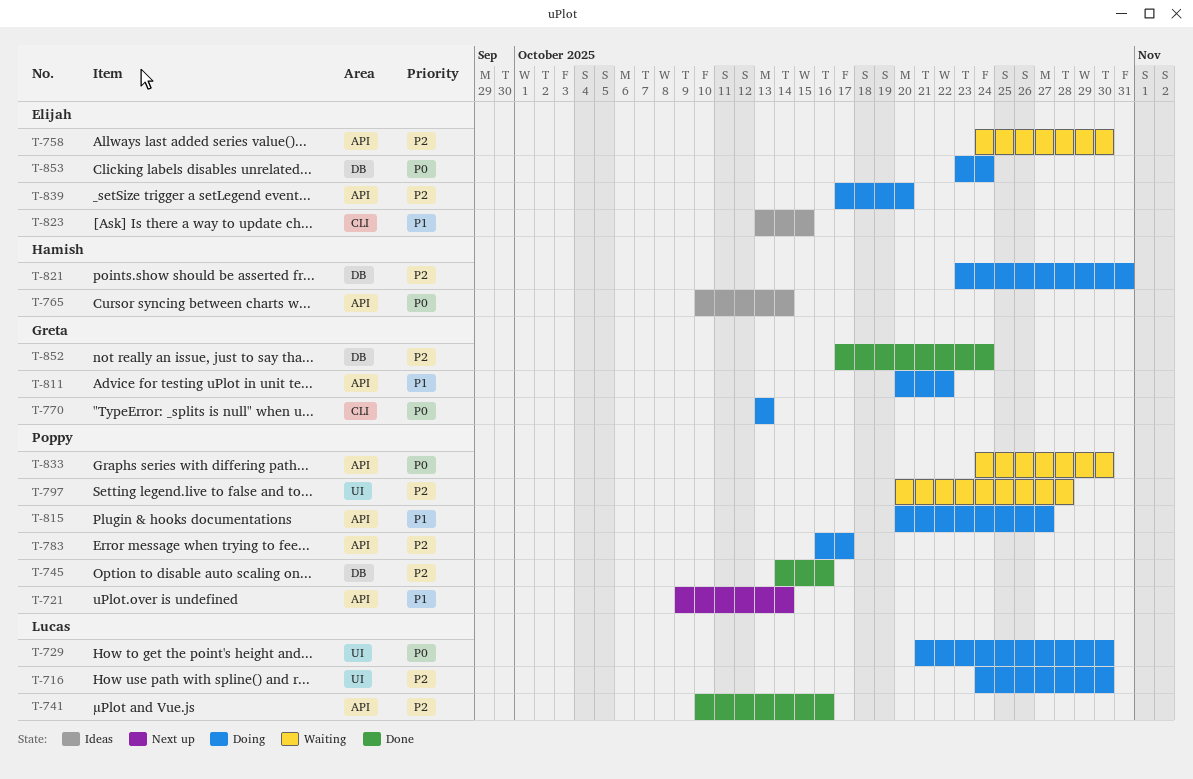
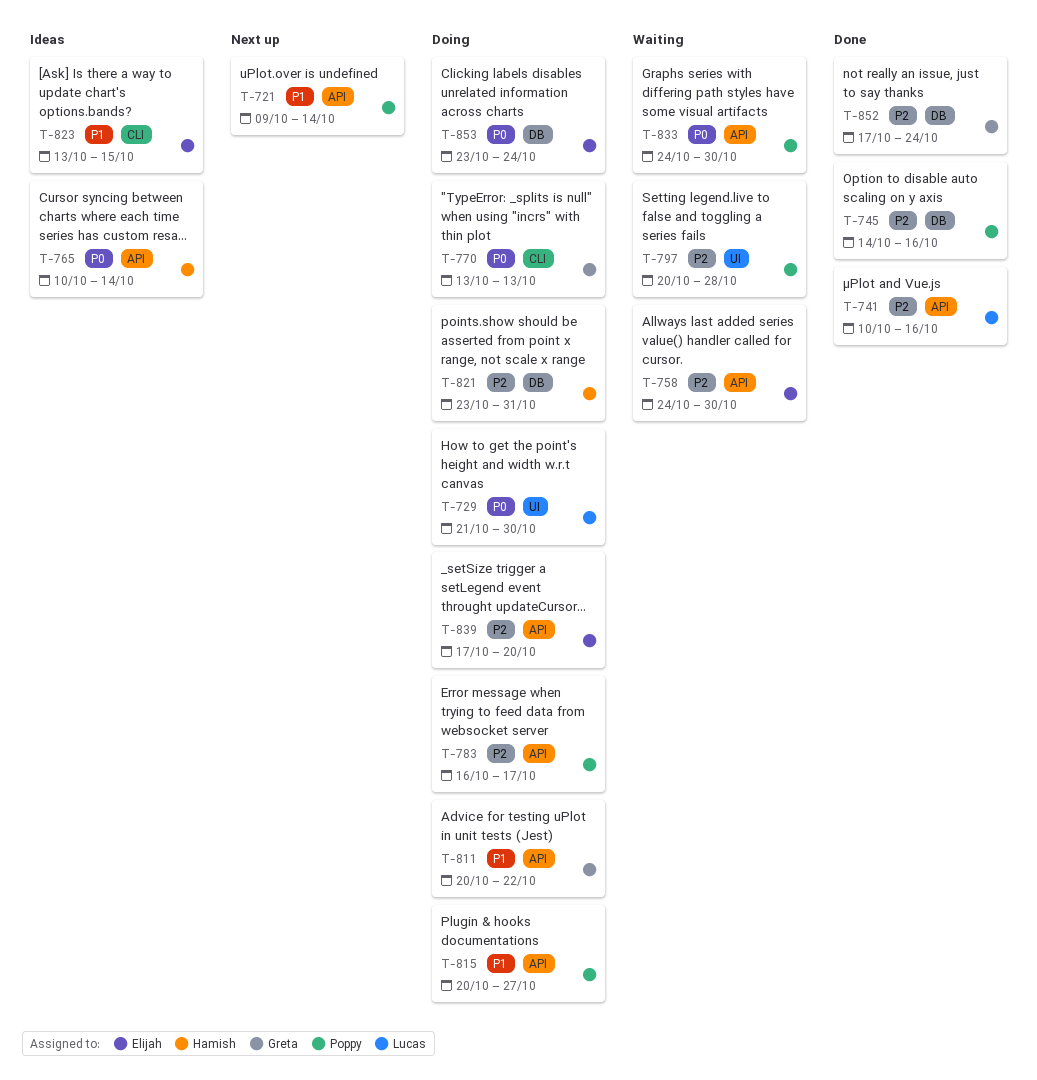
T-716: present -> none

